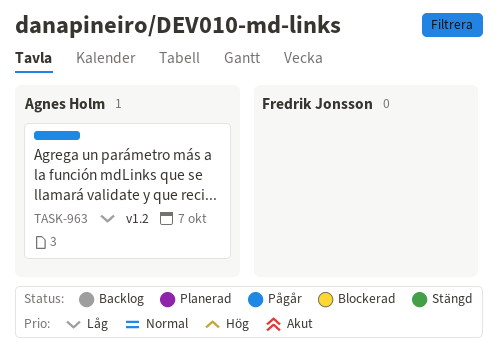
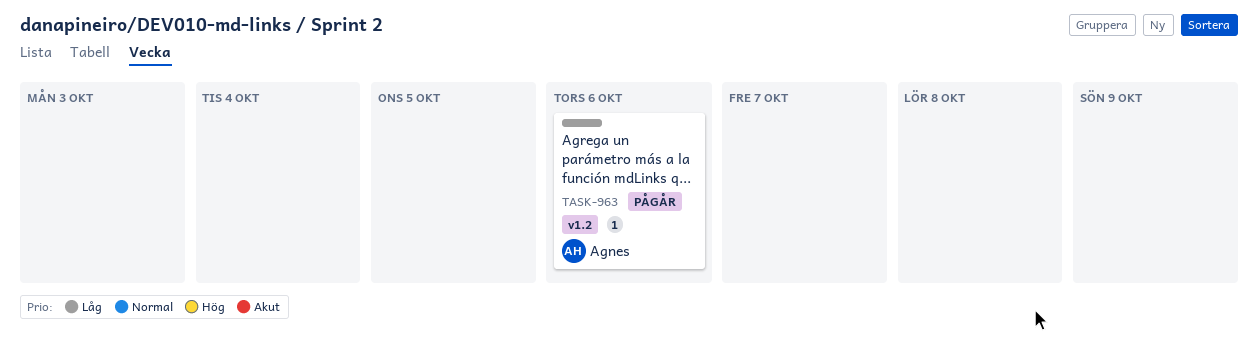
TASK-963, due: Oct 7 -> Oct 6

